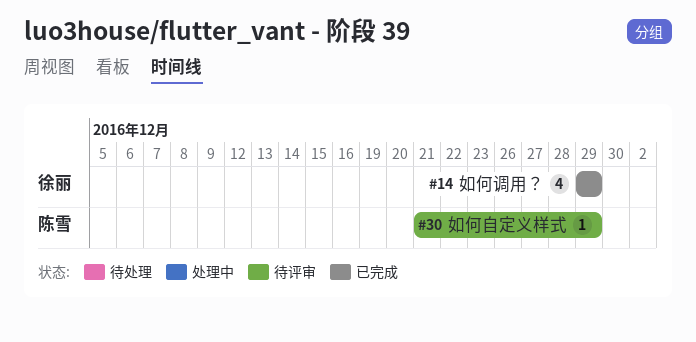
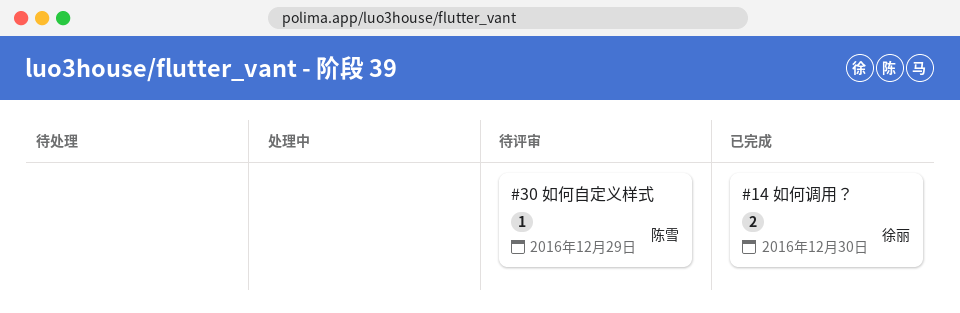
#14, estimate: 4 -> 2
#14, due: Dec 29 -> Dec 30

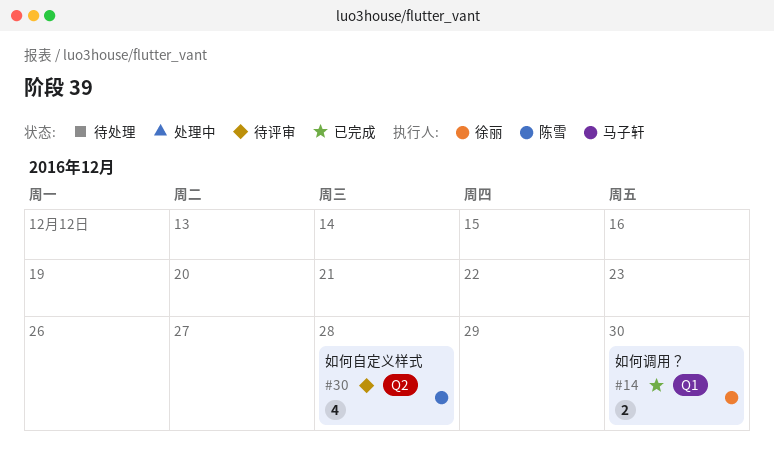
#30, estimate: 1 -> 4
#30, due: Dec 29 -> Dec 28

